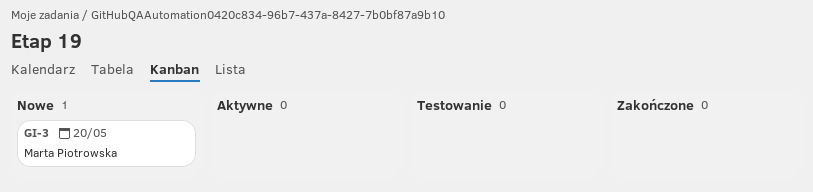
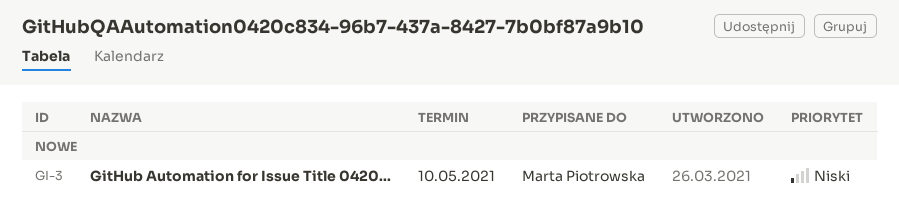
GI-3, due: May 20 -> May 10

